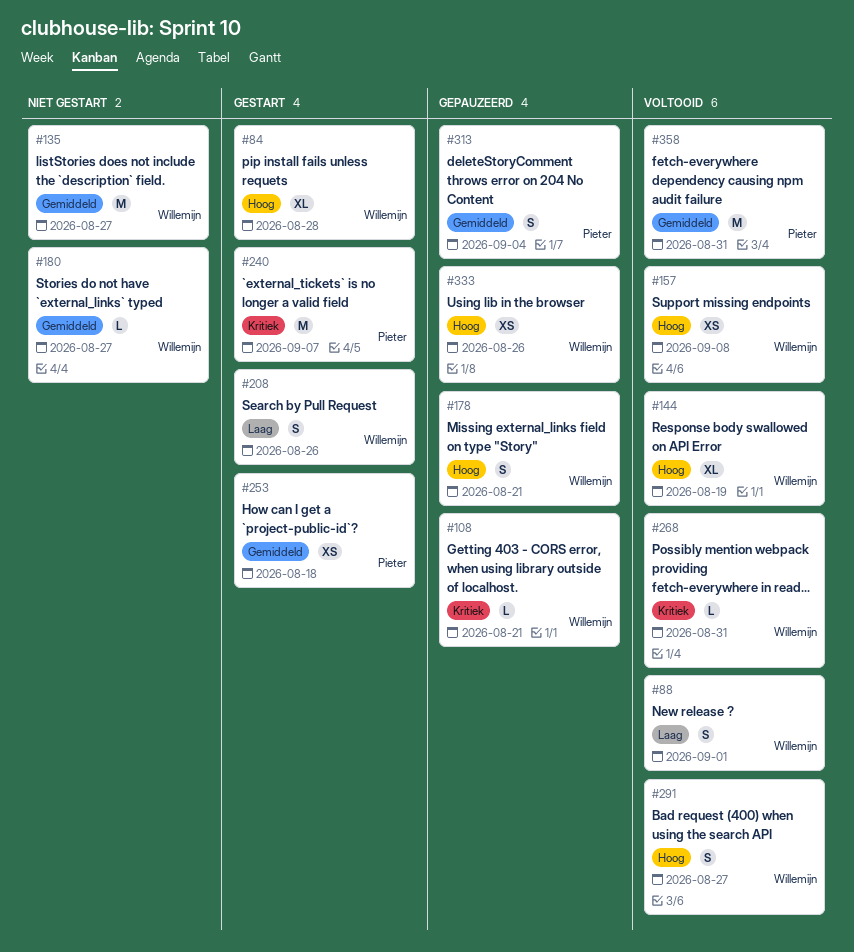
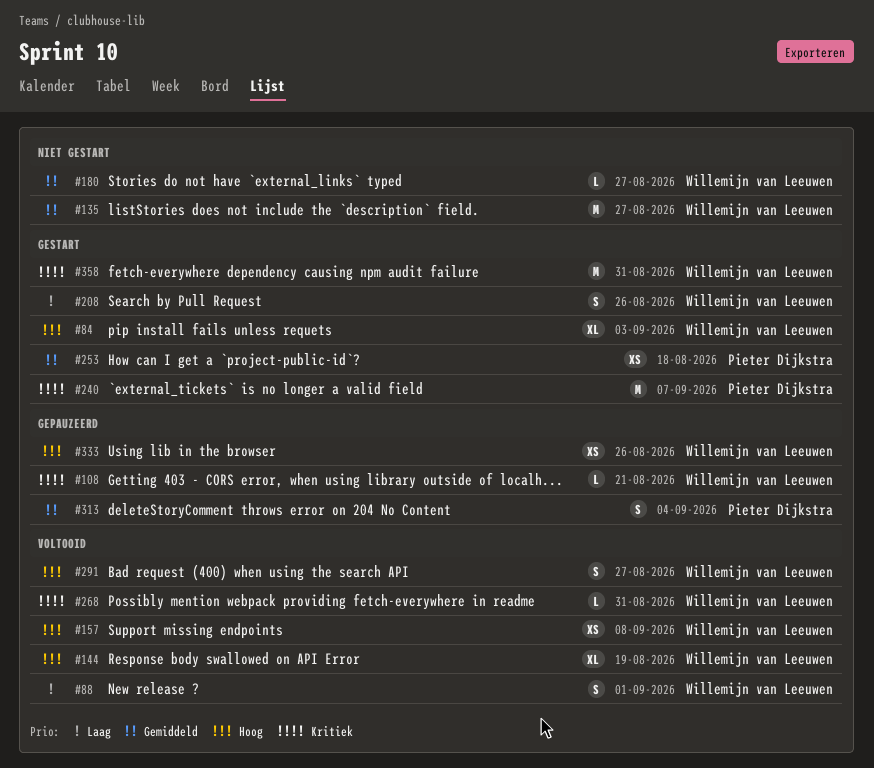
#84, due: Aug 28 -> Sep 3
#178: present -> none
#358, status: Voltooid -> Gestart
#358, owner: Pieter Dijkstra -> Willemijn van Leeuwen
#358, priority: Gemiddeld -> Kritiek

